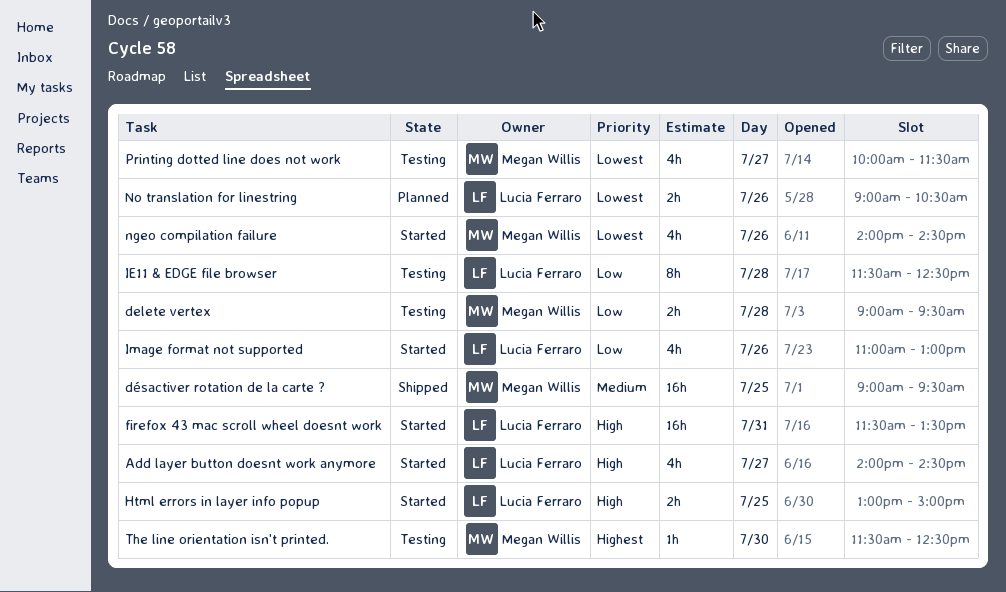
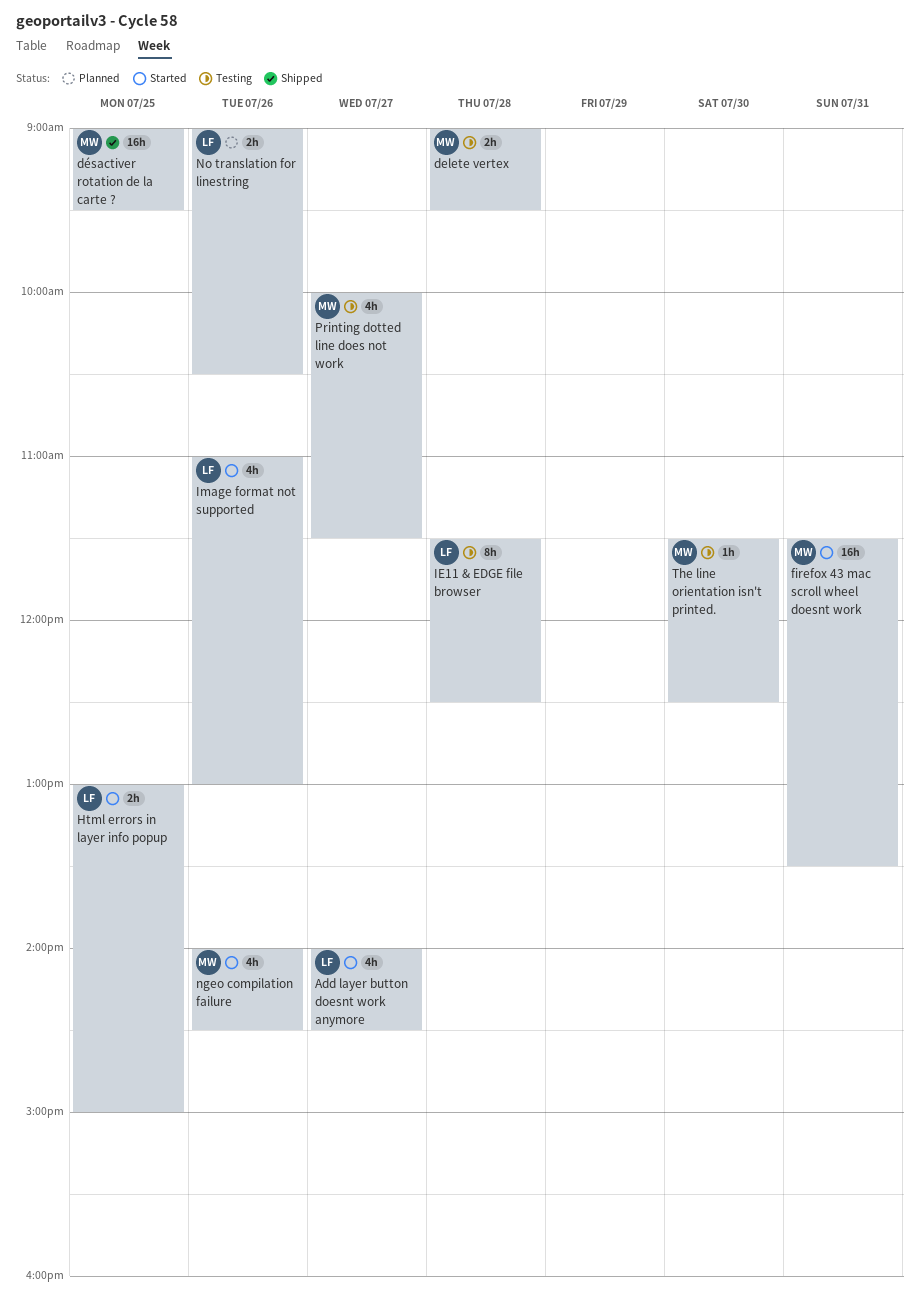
firefox 43 mac scroll wheel doesnt work, owner: Lucia Ferraro -> Megan Willis

